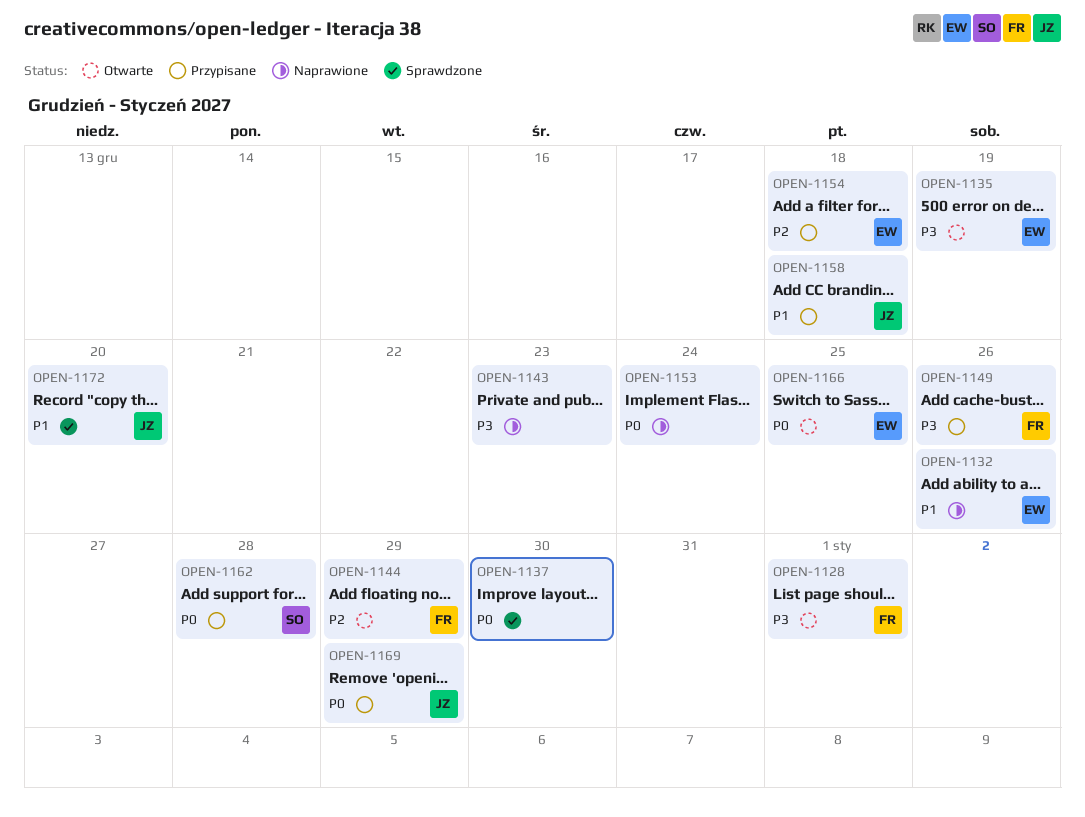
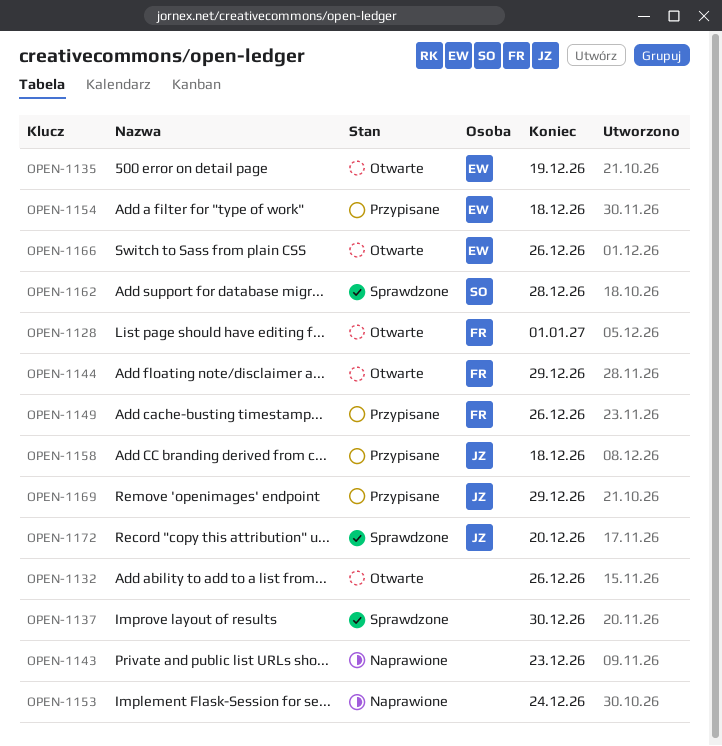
OPEN-1132, status: Naprawione -> Otwarte
OPEN-1132, owner: EW -> none
OPEN-1162, status: Przypisane -> Sprawdzone
OPEN-1166, due: Dec 25 -> Dec 26

